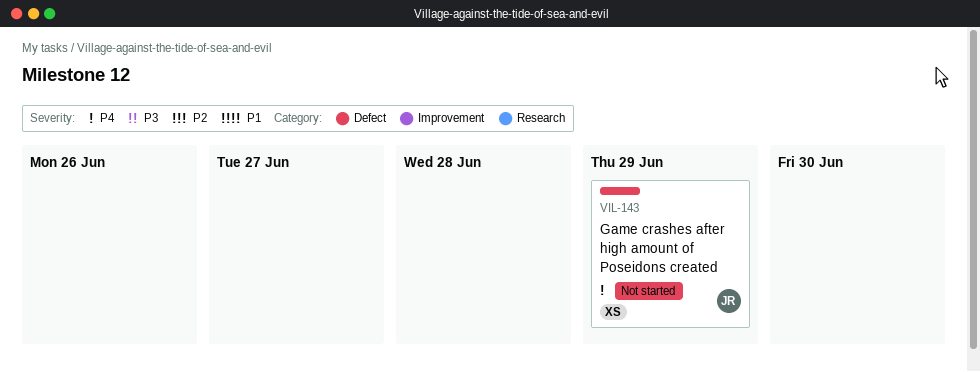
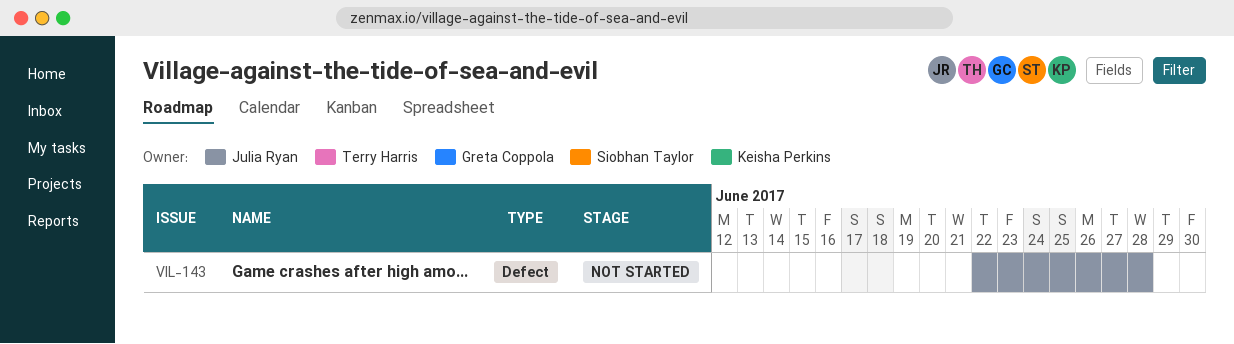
VIL-143, due: Jun 29 -> Jun 28

